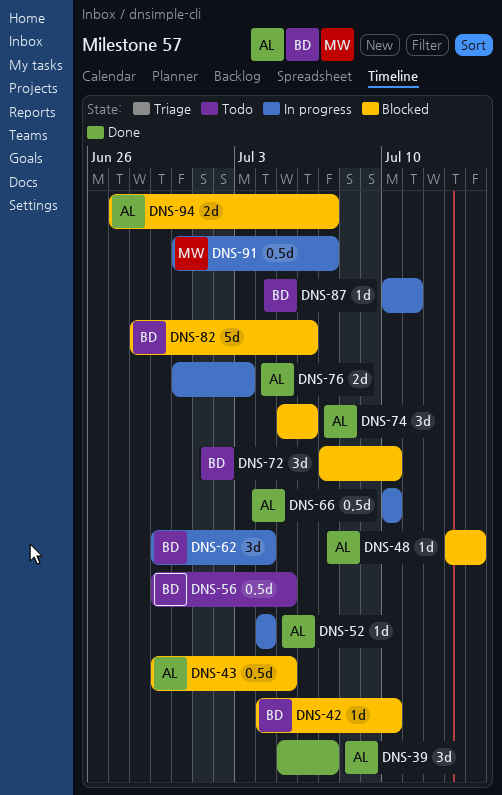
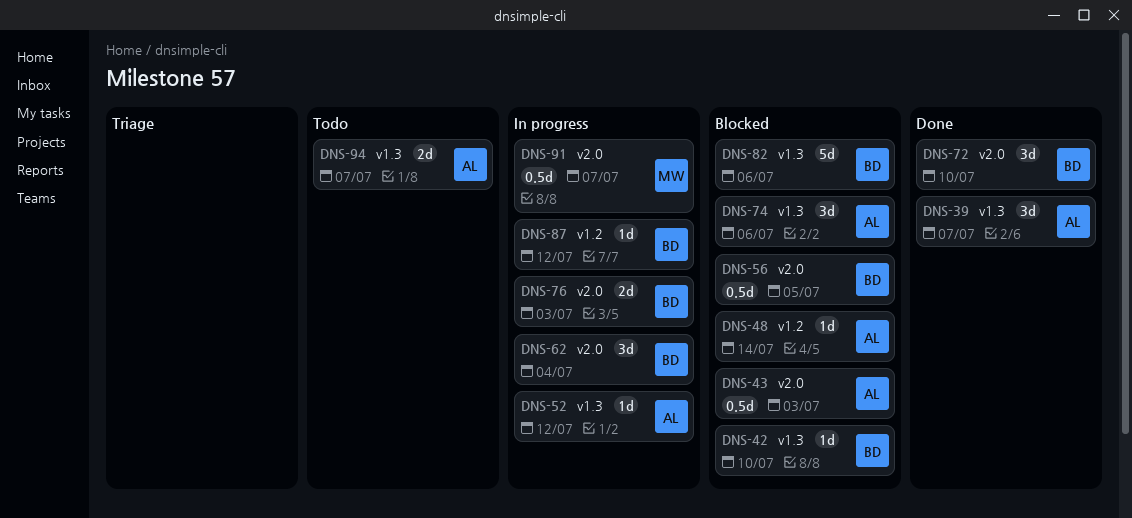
DNS-43, due: Jul 5 -> Jul 3
DNS-52, due: Jul 4 -> Jul 12
DNS-56, status: Todo -> Blocked
DNS-66: present -> none
DNS-72, status: Blocked -> Done
DNS-76, owner: AL -> BD
DNS-87, due: Jul 11 -> Jul 12
DNS-94, status: Blocked -> Todo

